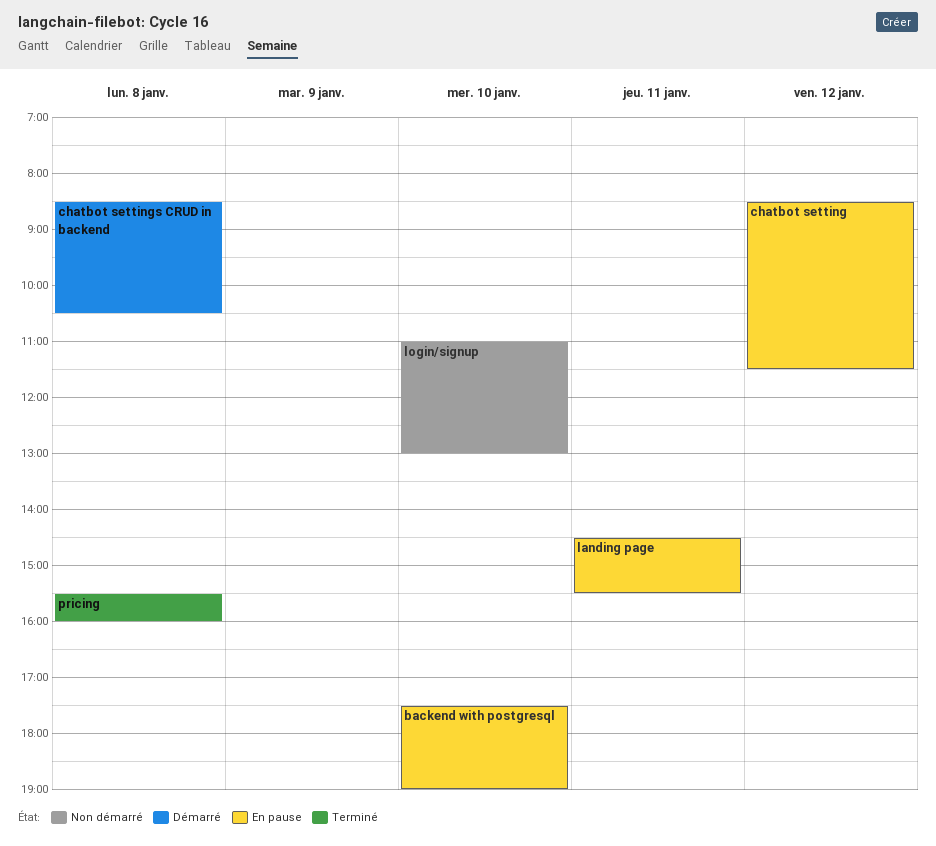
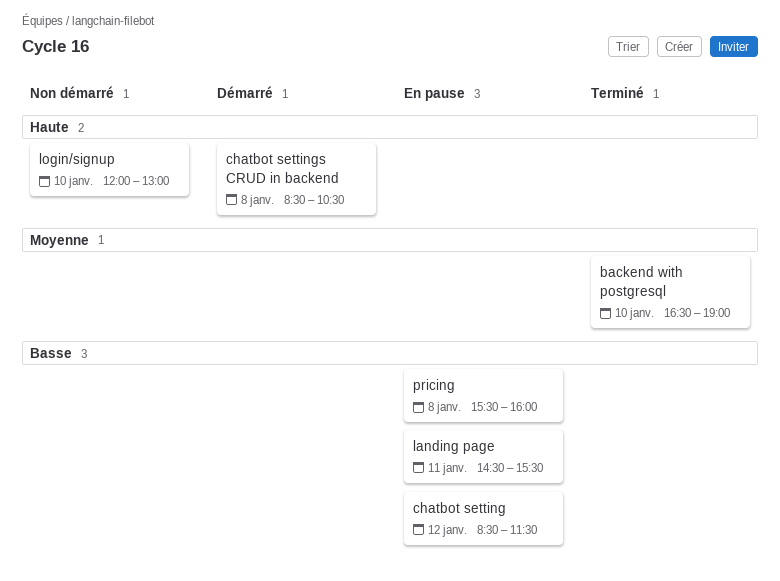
backend with postgresql, status: En pause -> Terminé
backend with postgresql, begins: 17:30 -> 16:30
login/signup, begins: 11:00 -> 12:00
pricing, status: Terminé -> En pause

